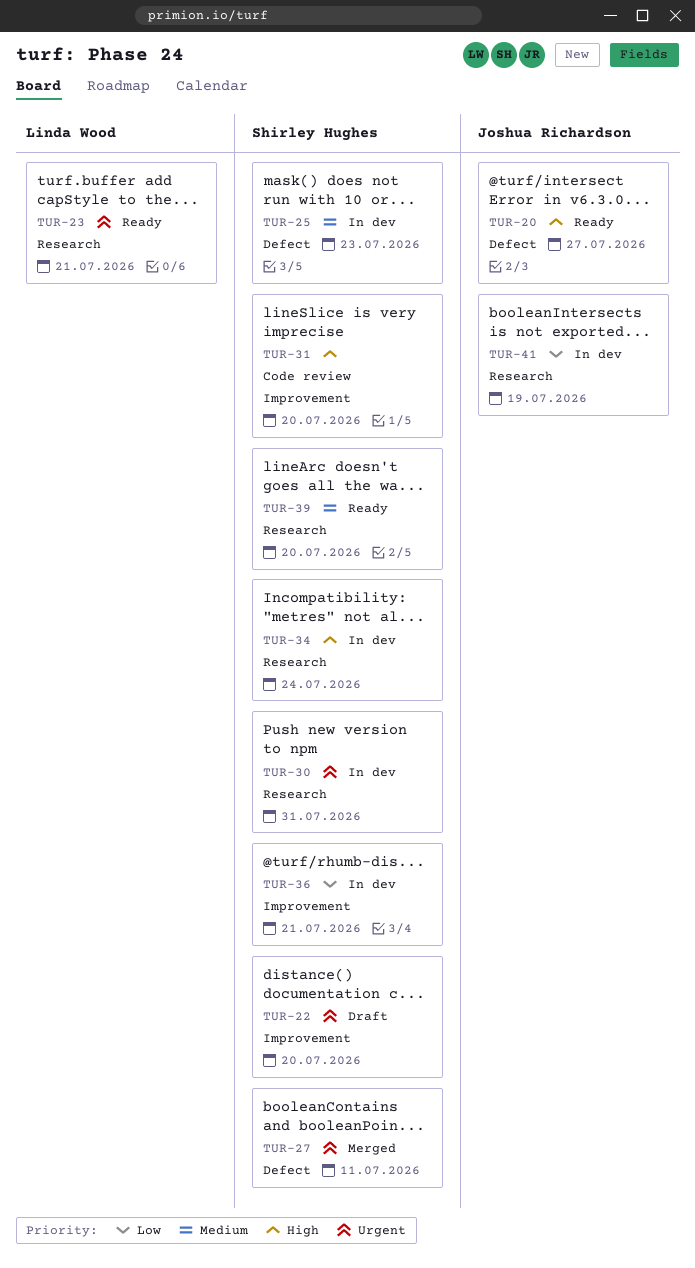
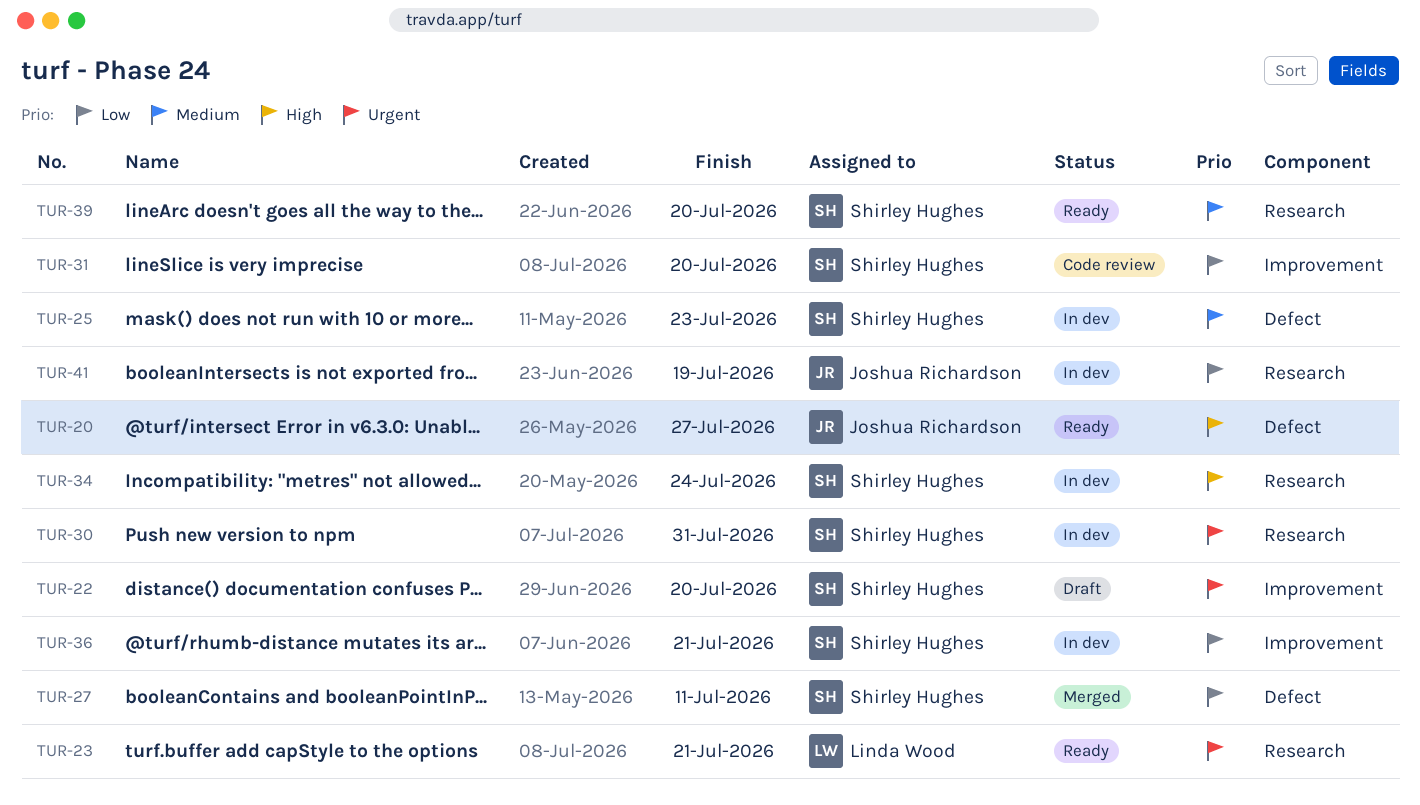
TUR-27, priority: Urgent -> Low
TUR-31, priority: High -> Low

